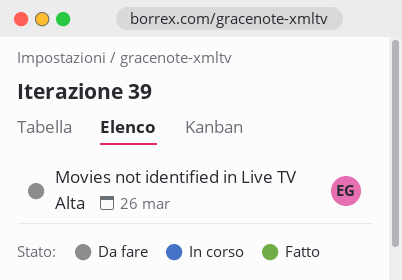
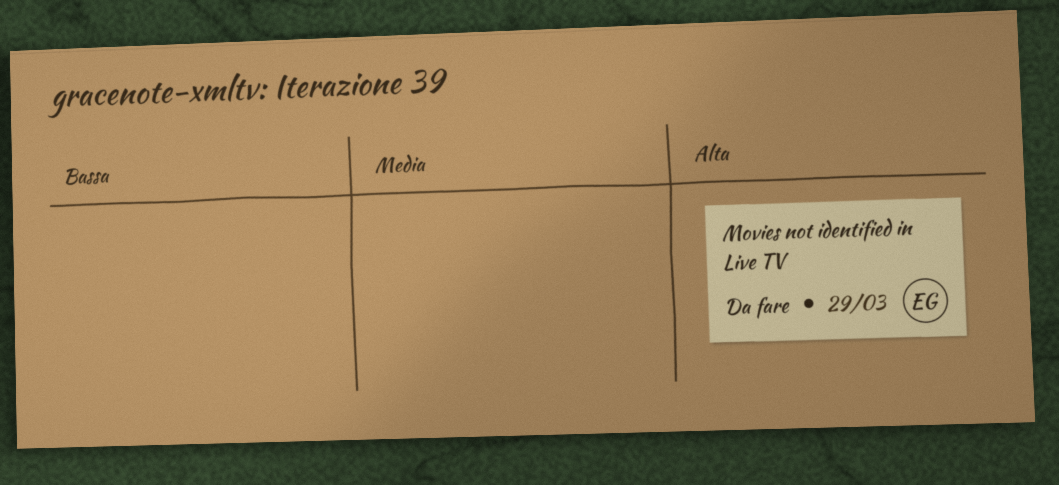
Movies not identified in Live TV, due: Mar 26 -> Mar 29

